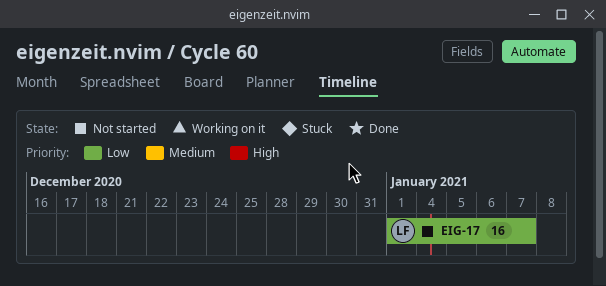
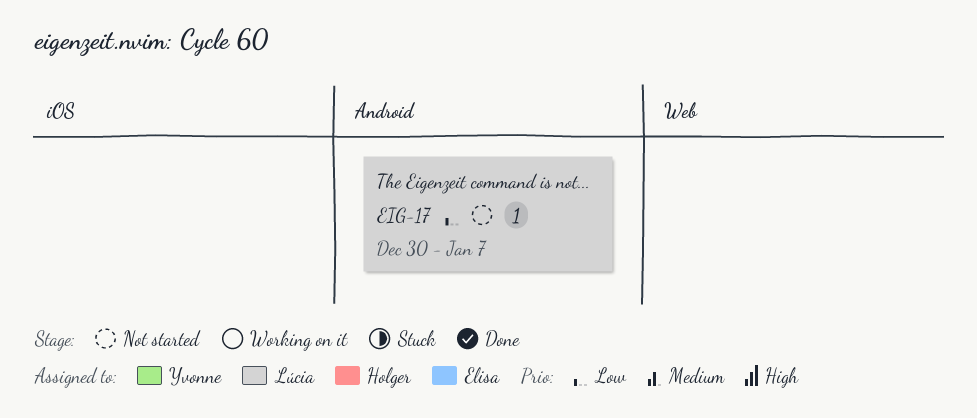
EIG-17, estimate: 16 -> 1
EIG-17, start: Jan 1 -> Dec 30

